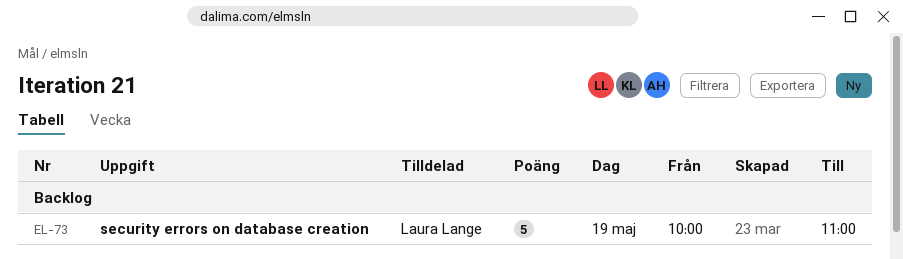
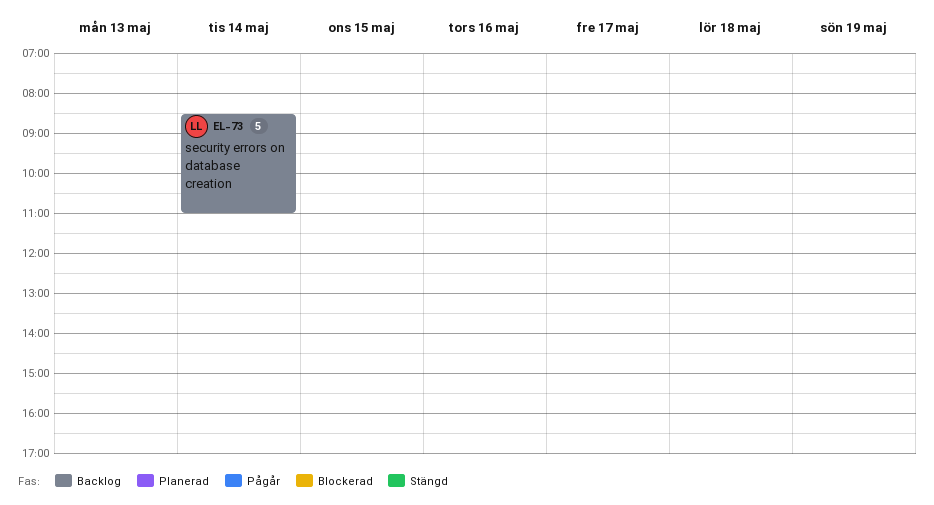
EL-73, day: May 19 -> May 14
EL-73, begins: 10:00 -> 08:30

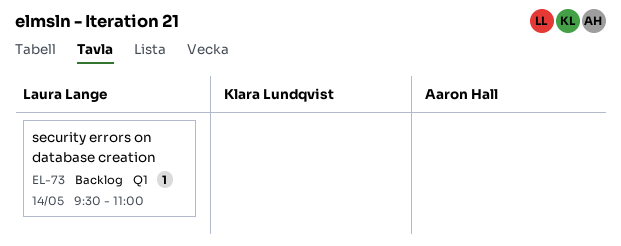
EL-73, estimate: 5 -> 1
EL-73, begins: 08:30 -> 09:30

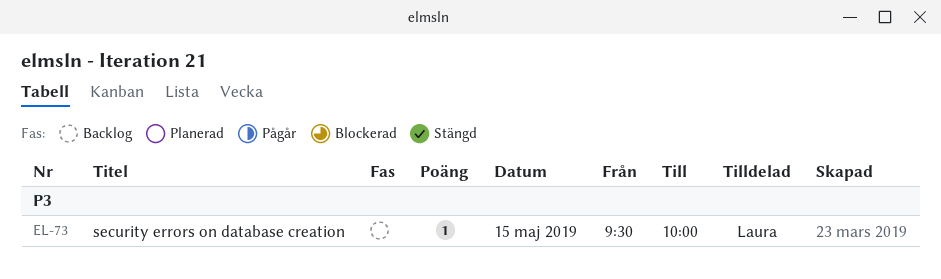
EL-73, day: May 14 -> May 15
EL-73, ends: 11:00 -> 10:00

